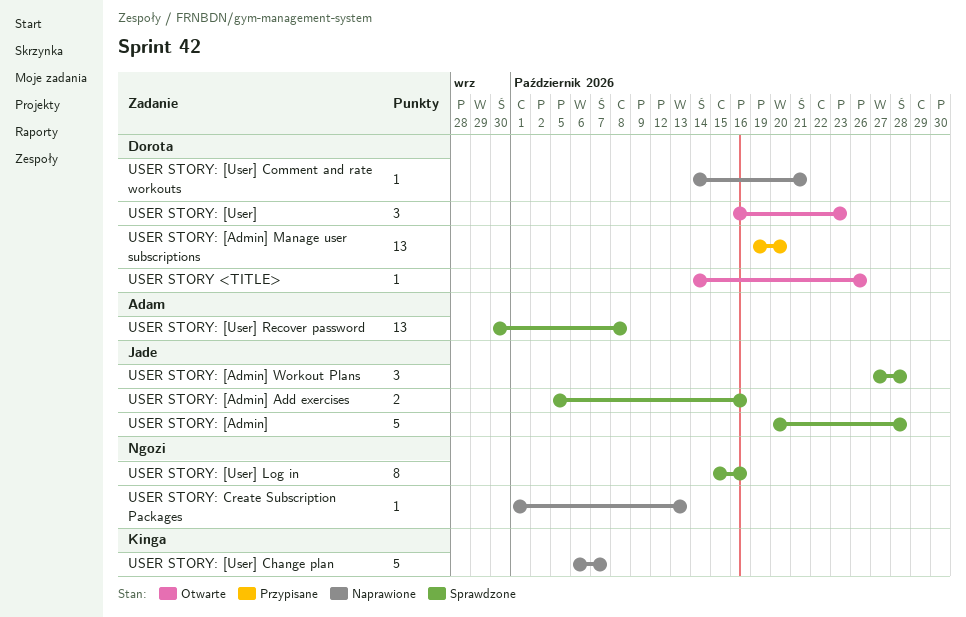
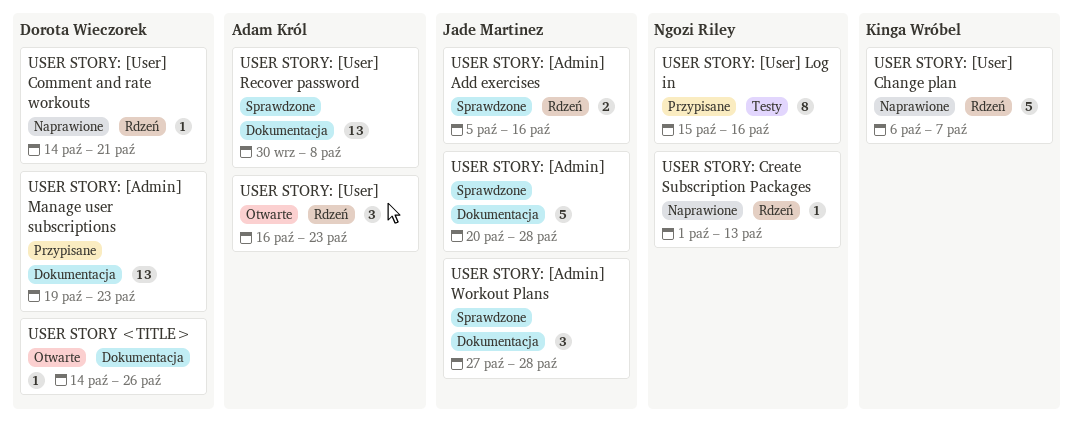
USER STORY: [Admin] Manage user subscriptions, due: Oct 20 -> Oct 23
USER STORY: [User], owner: Dorota Wieczorek -> Adam Król
USER STORY: [User] Log in, status: Sprawdzone -> Przypisane

